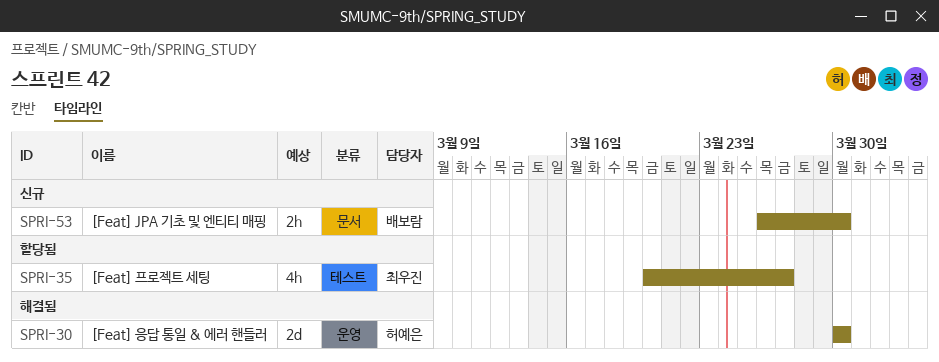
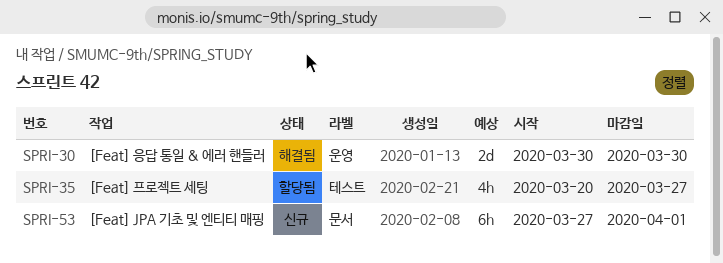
SPRI-53, estimate: 2h -> 6h
SPRI-53, start: Mar 26 -> Mar 27
SPRI-53, due: Mar 30 -> Apr 1

